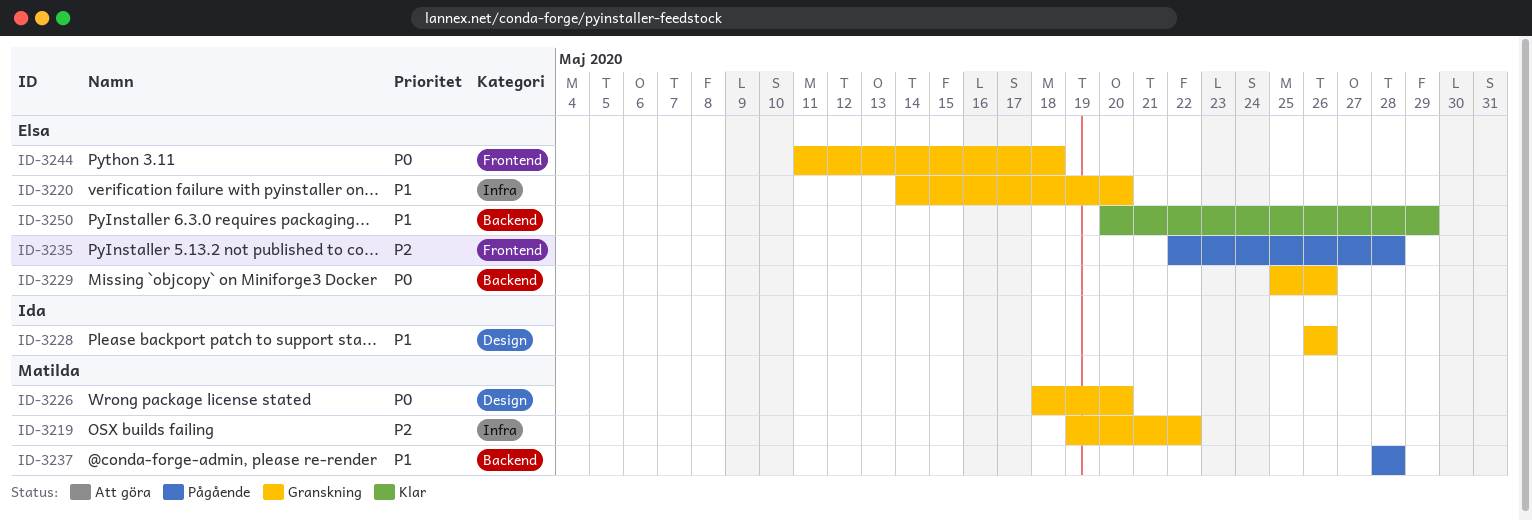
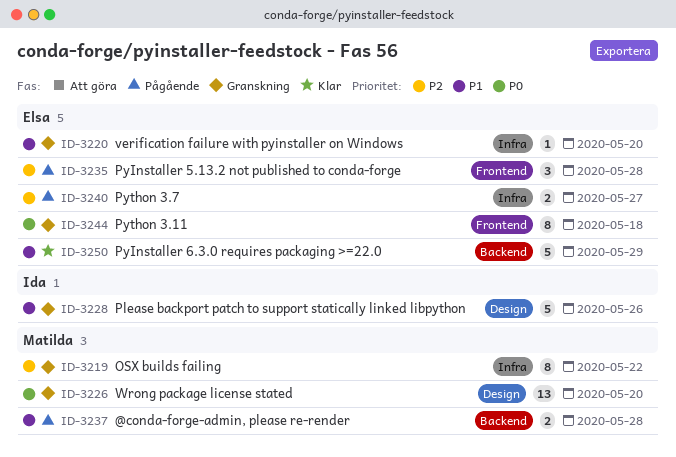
ID-3229: present -> none
ID-3240: none -> present

